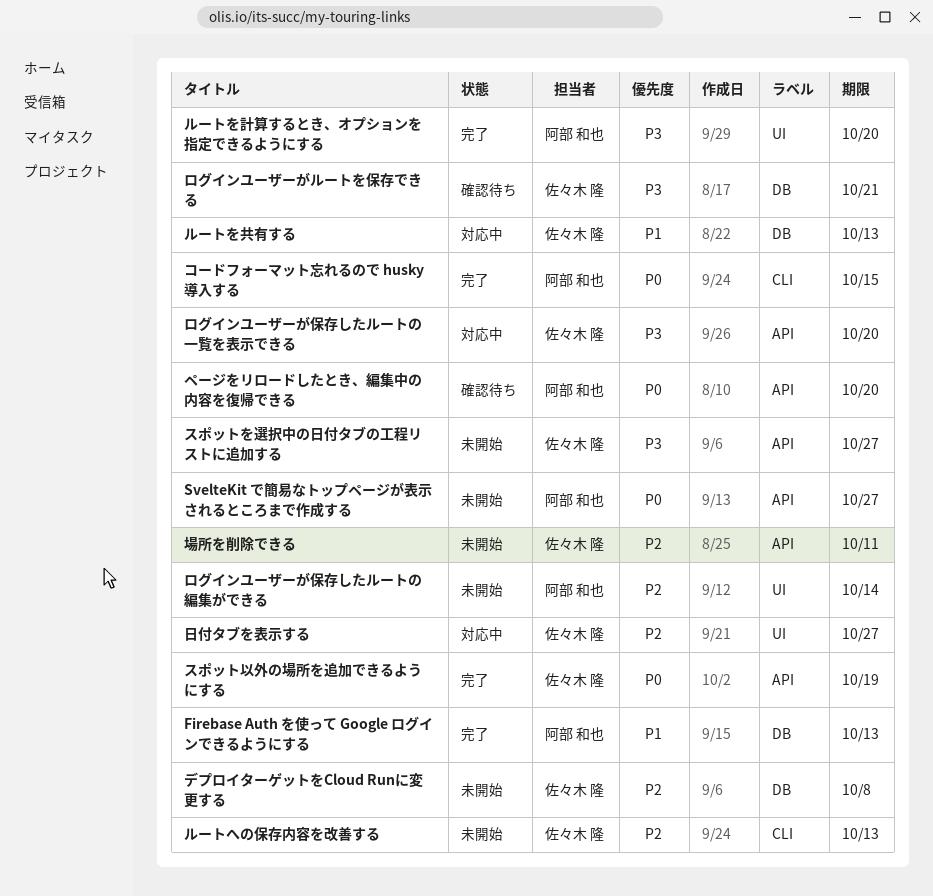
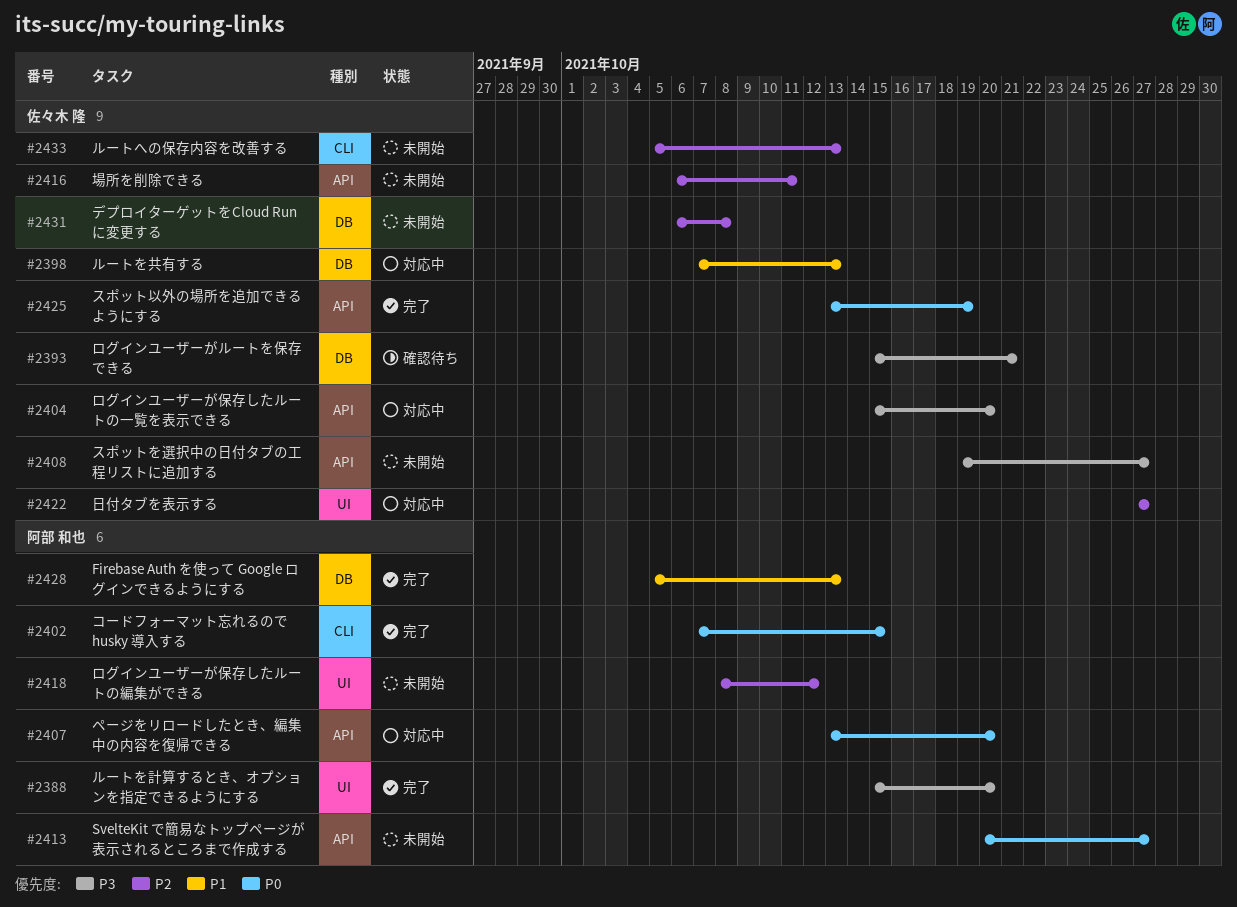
ページをリロードしたとき、編集中の内容を復帰できる, status: 確認待ち -> 対応中
ログインユーザーが保存したルートの編集ができる, due: Oct 14 -> Oct 12

